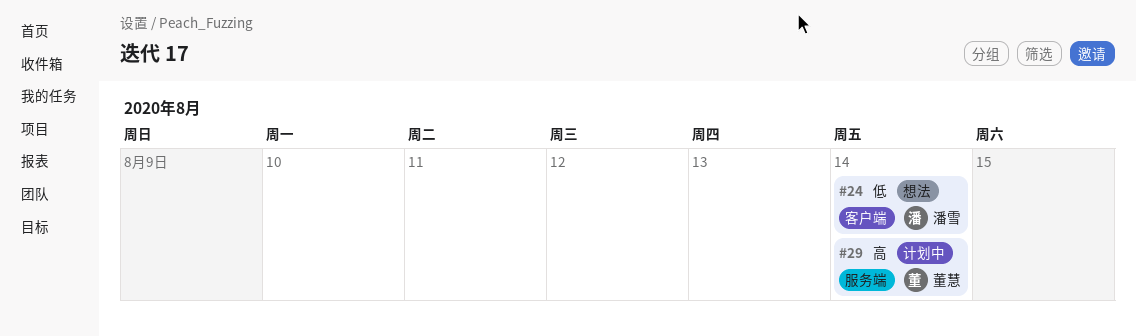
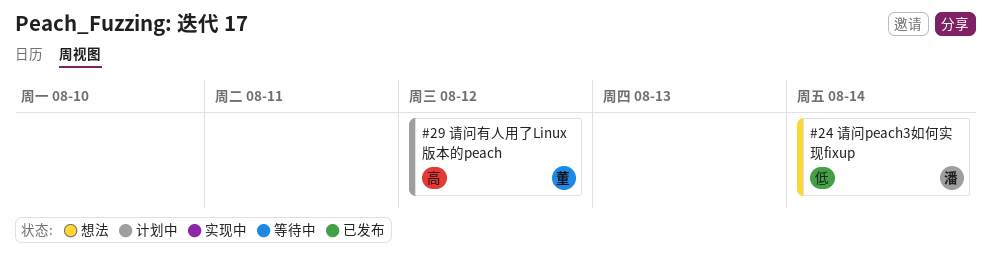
#29, due: Aug 14 -> Aug 12

